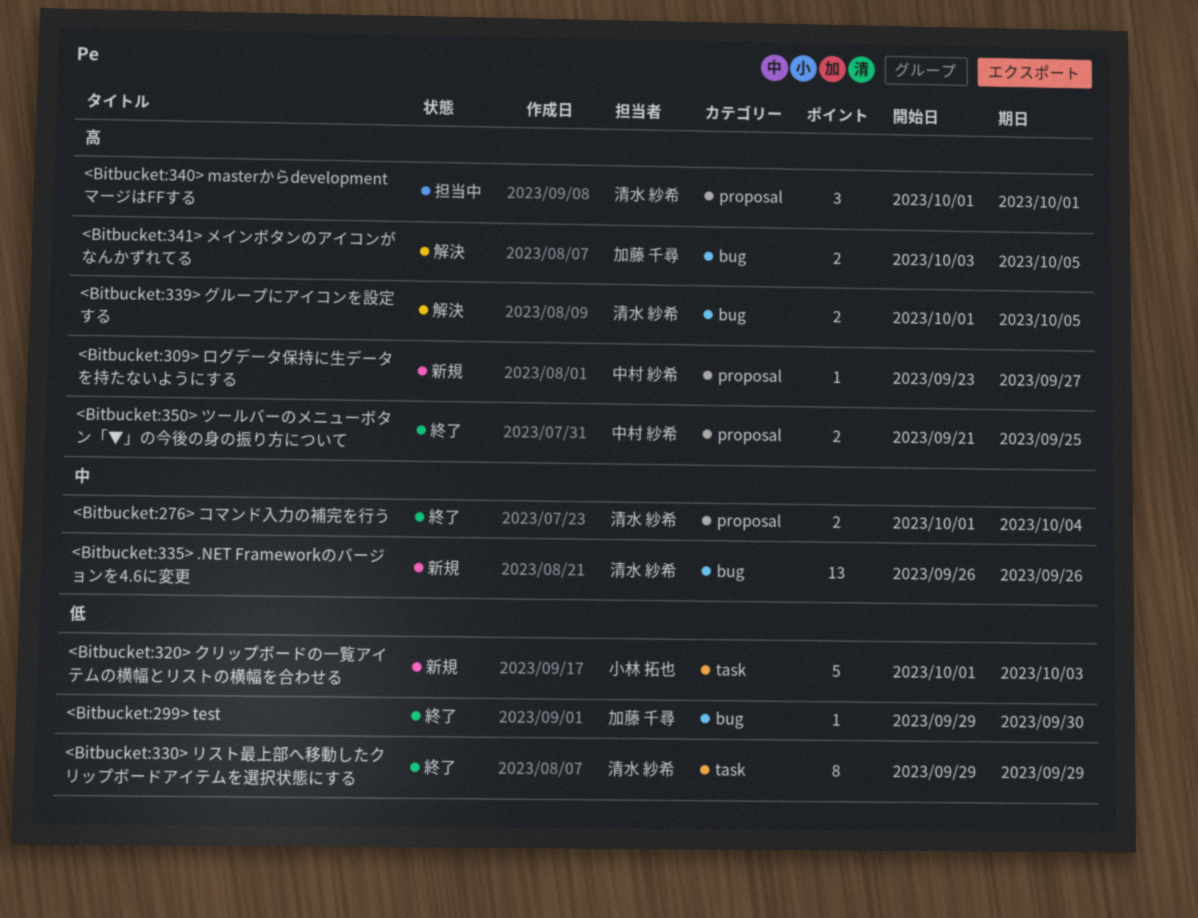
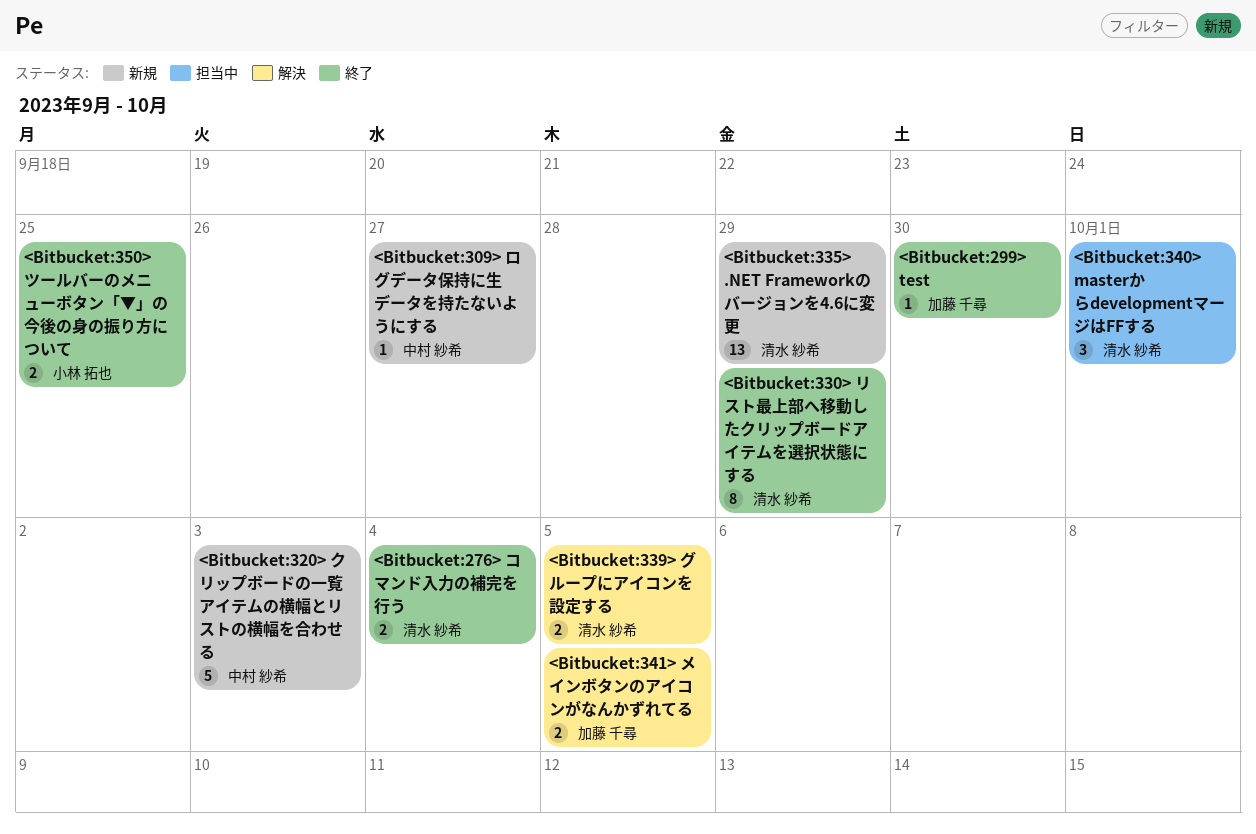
<Bitbucket:320> クリップボードの一覧アイテムの横幅とリストの横幅を合わせる, owner: 小林 拓也 -> 中村 紗希
<Bitbucket:335> .NET Frameworkのバージョンを4.6に変更, due: Sep 26 -> Sep 29
<Bitbucket:350> ツールバーのメニューボタン「▼」の今後の身の振り方について, owner: 中村 紗希 -> 小林 拓也

